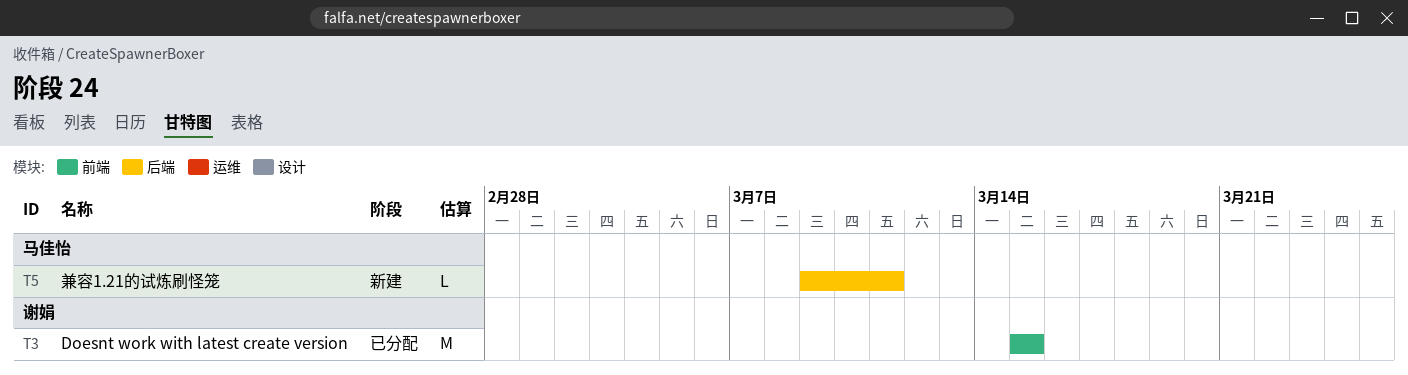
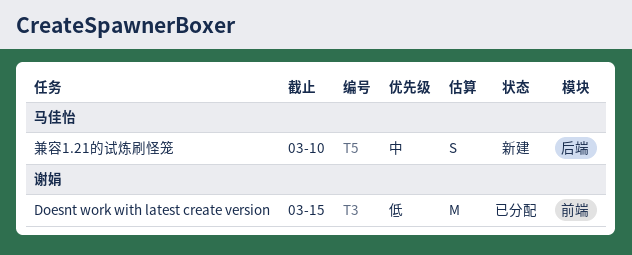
T5, estimate: L -> S
T5, due: Mar 11 -> Mar 10

